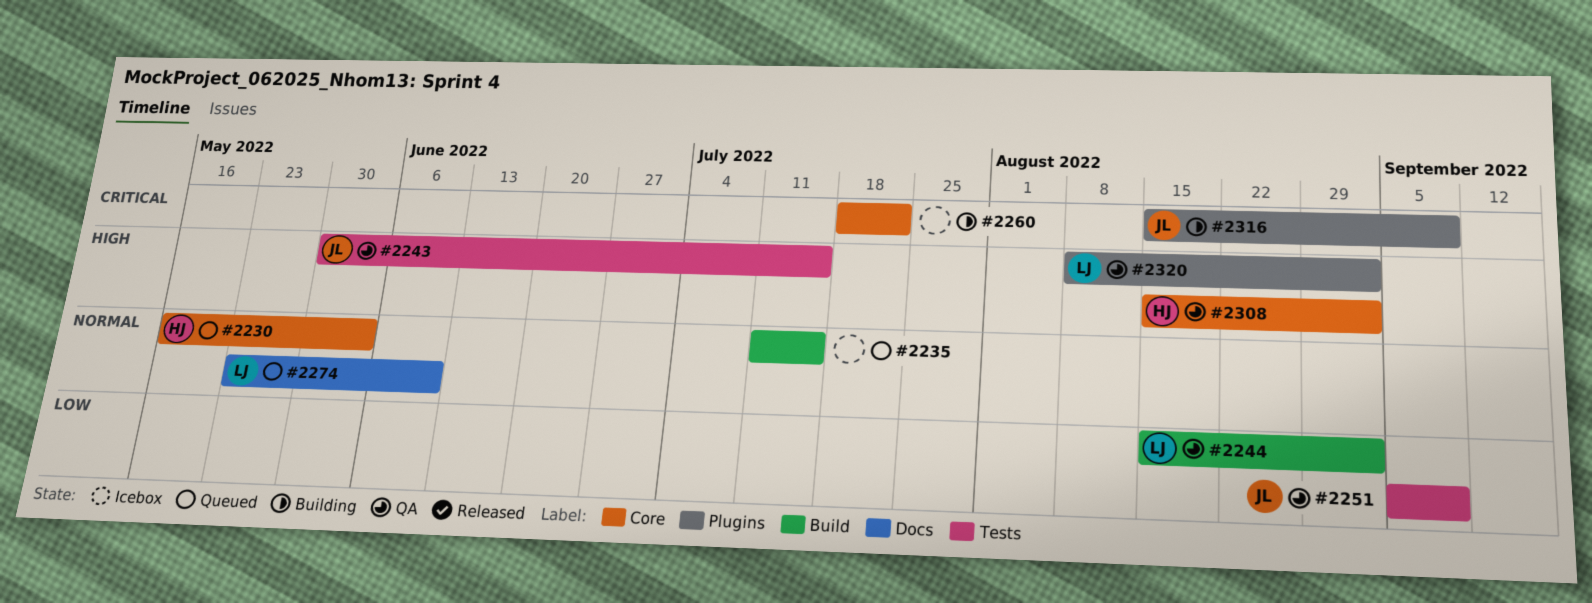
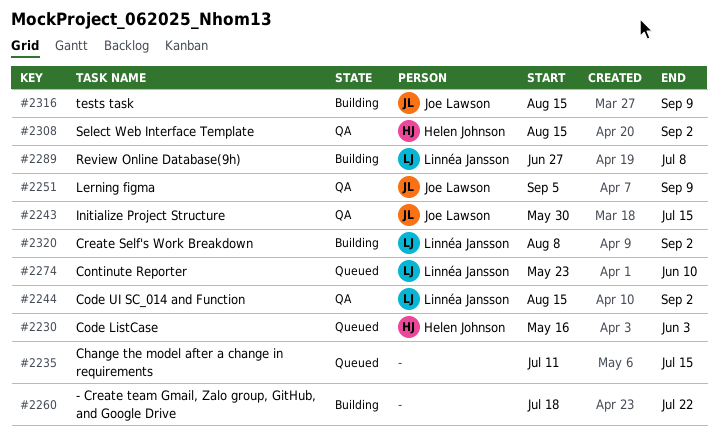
#2289: none -> present
#2320, status: QA -> Building

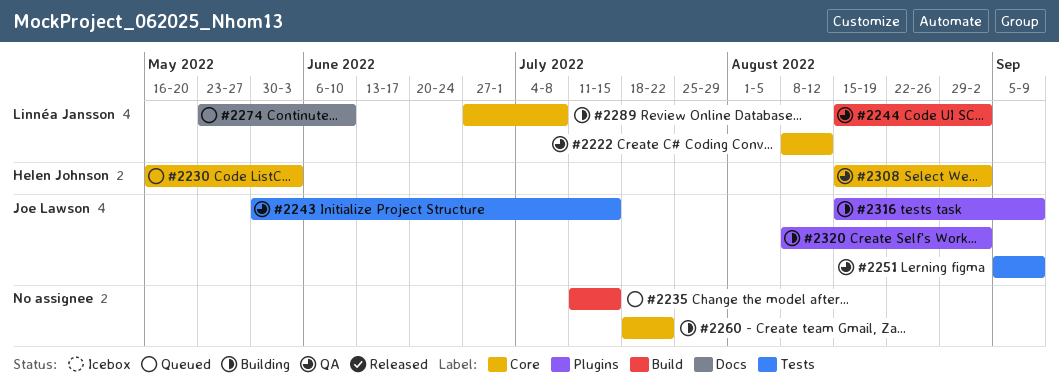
#2222: none -> present
#2320, owner: Linnéa Jansson -> Joe Lawson

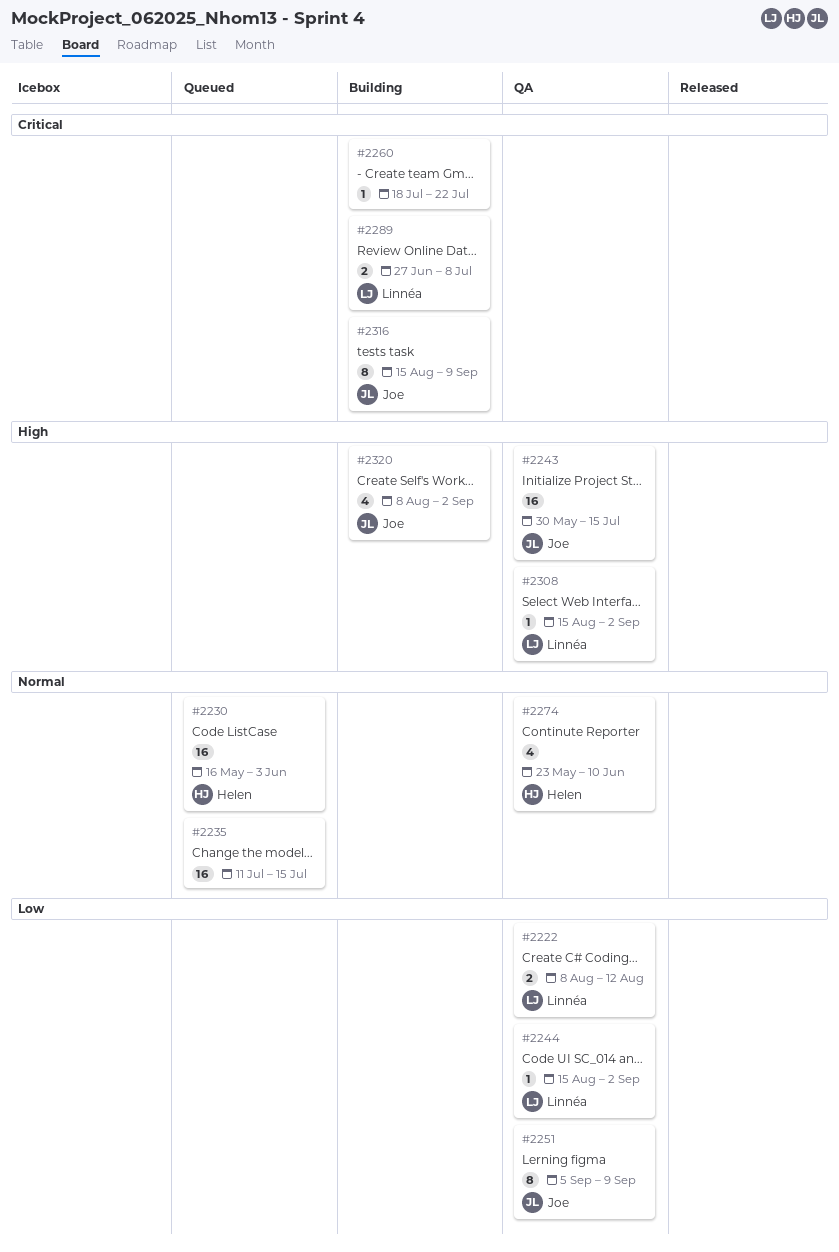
#2274, status: Queued -> QA
#2274, owner: Linnéa Jansson -> Helen Johnson
#2308, owner: Helen Johnson -> Linnéa Jansson

